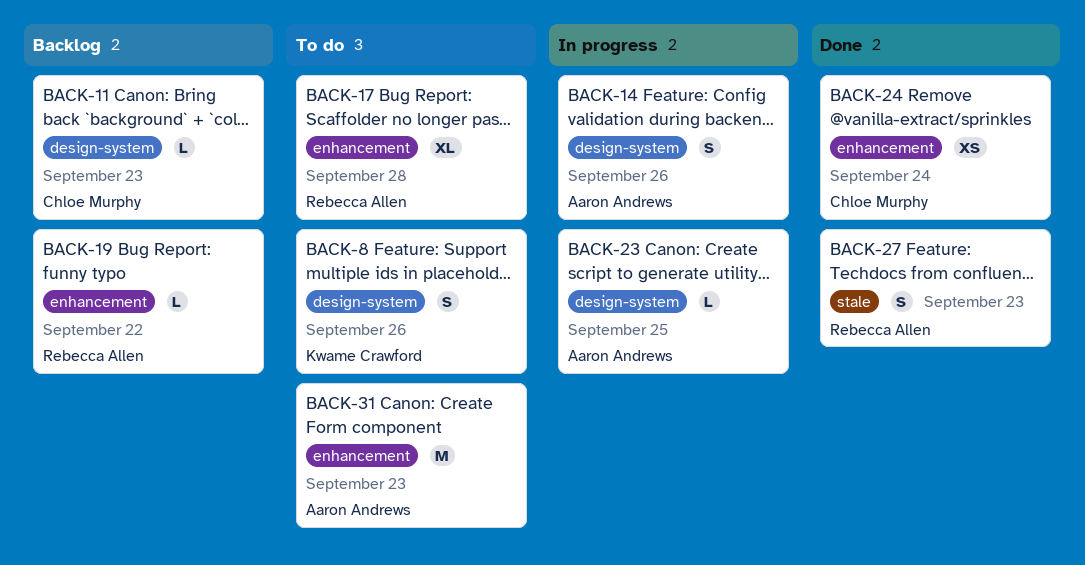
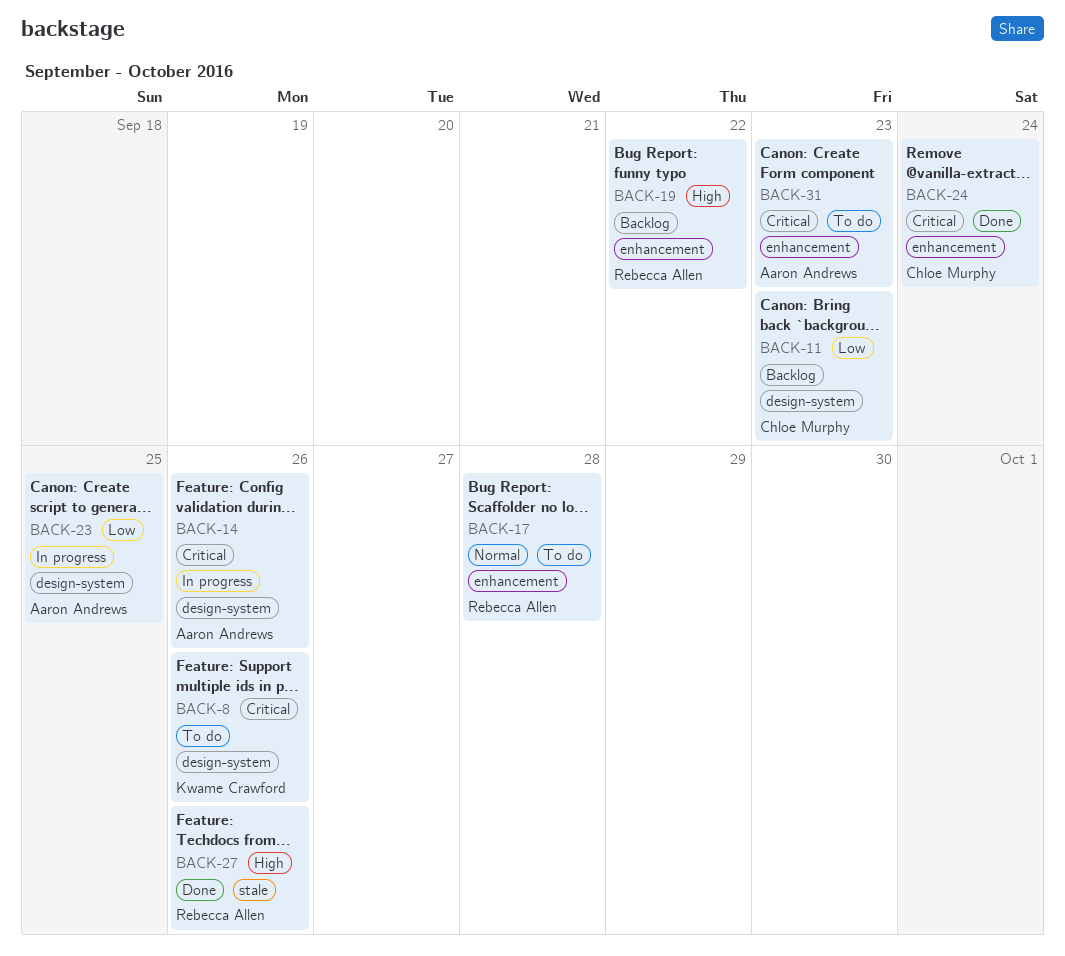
BACK-27, due: Sep 23 -> Sep 26

